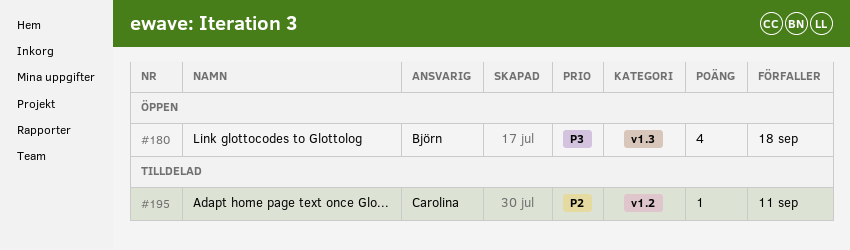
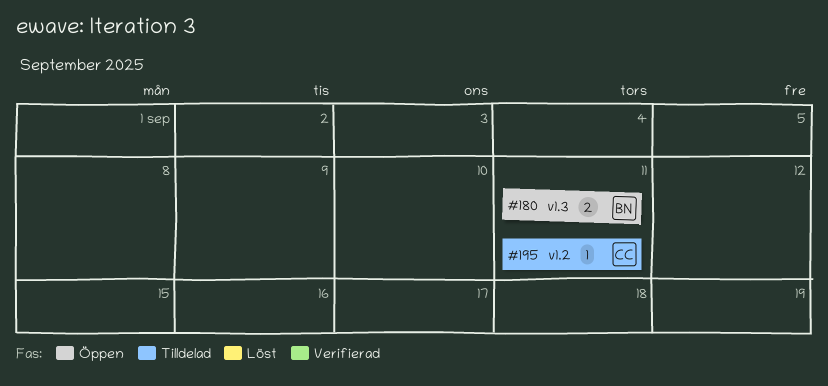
#180, estimate: 4 -> 2
#180, due: Sep 18 -> Sep 11

